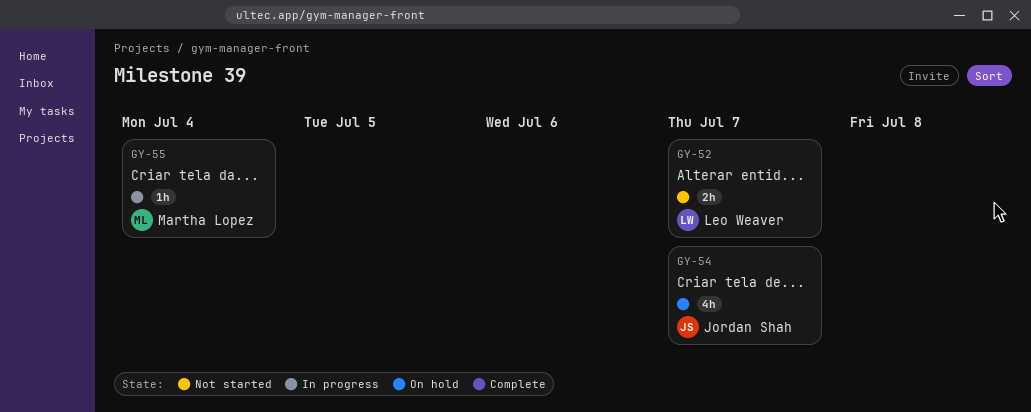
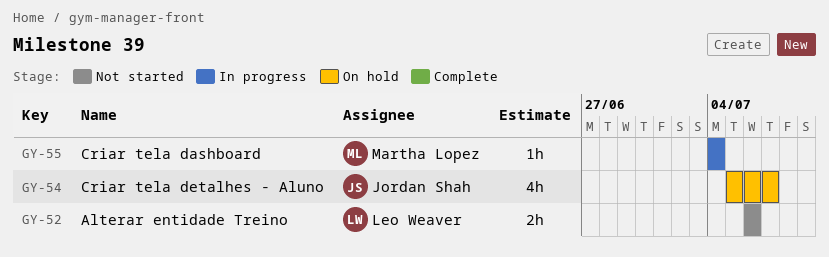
GY-52, due: Jul 7 -> Jul 6

